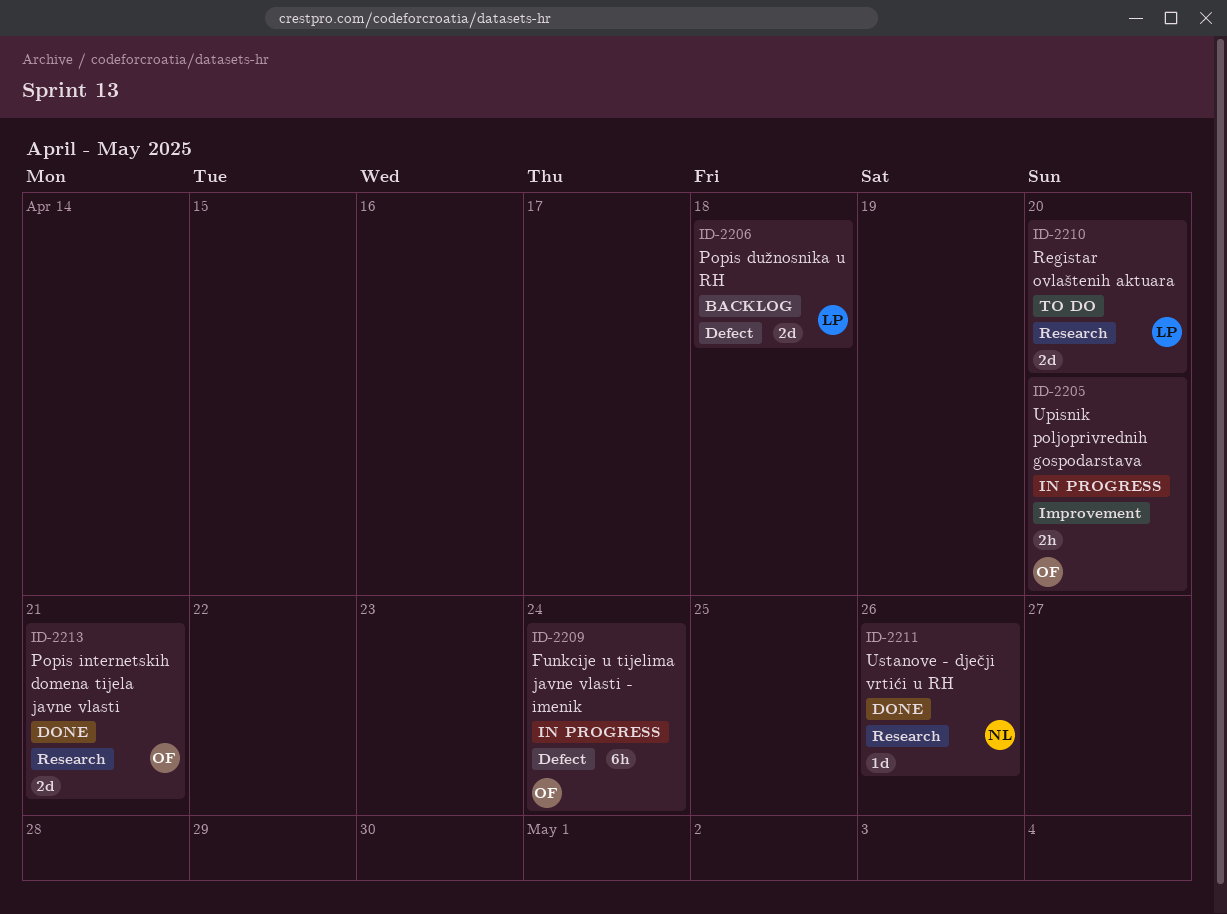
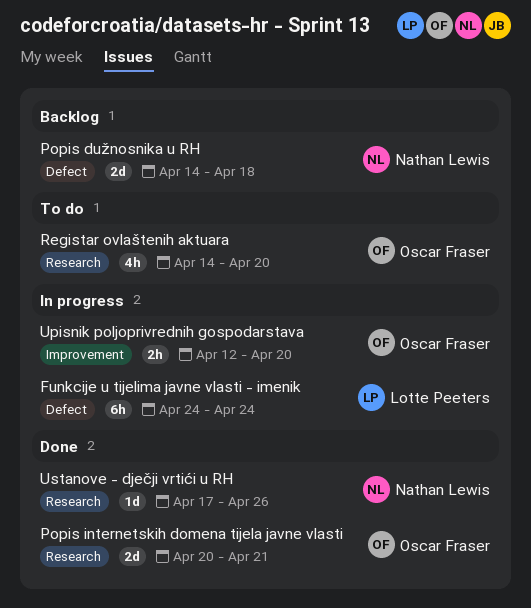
Funkcije u tijelima javne vlasti - imenik, owner: Oscar Fraser -> Lotte Peeters
Popis dužnosnika u RH, owner: Lotte Peeters -> Nathan Lewis
Registar ovlaštenih aktuara, owner: Lotte Peeters -> Oscar Fraser
Registar ovlaštenih aktuara, estimate: 2d -> 4h

